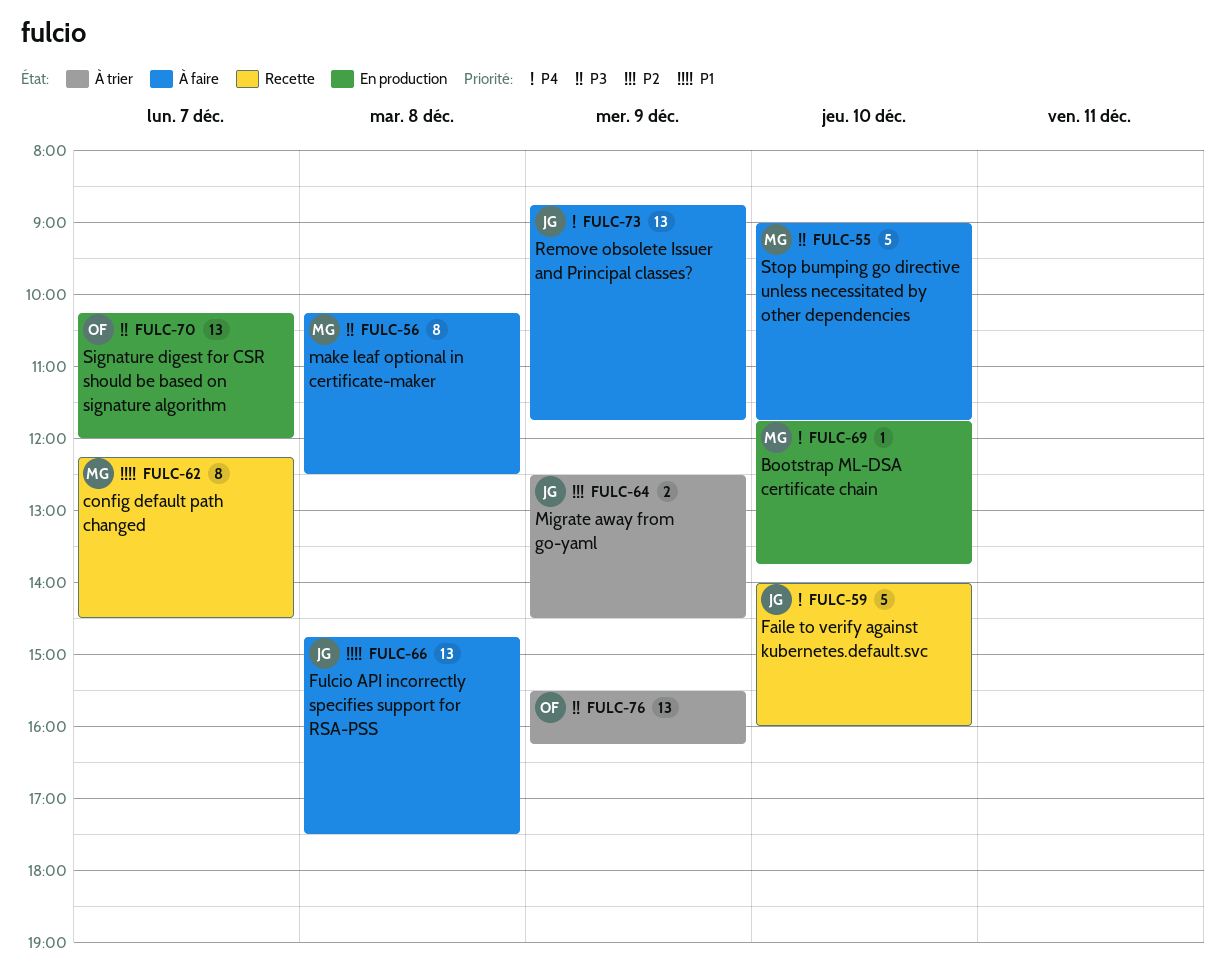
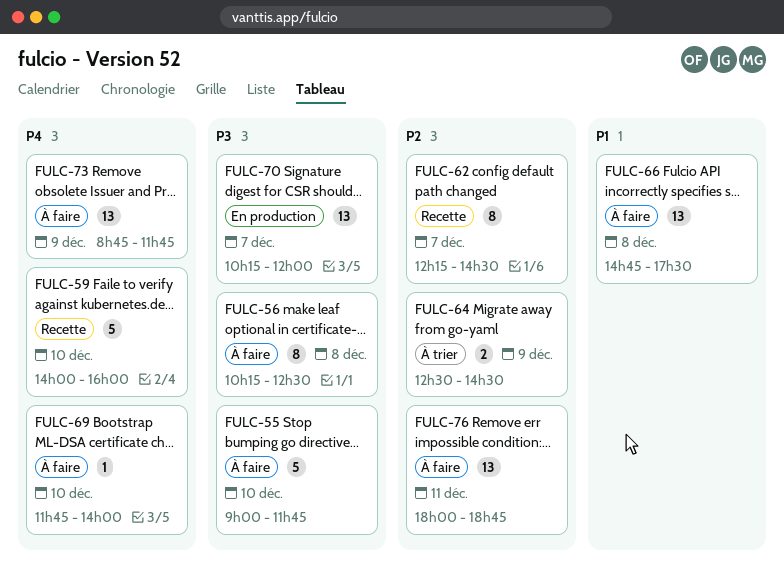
FULC-62, priority: P1 -> P2
FULC-69, status: En production -> À faire
FULC-69, ends: 13:45 -> 14:00
FULC-76, status: À trier -> À faire
FULC-76, priority: P3 -> P2
FULC-76, day: Dec 9 -> Dec 11
FULC-76, begins: 15:30 -> 18:00
FULC-76, ends: 16:15 -> 18:45

